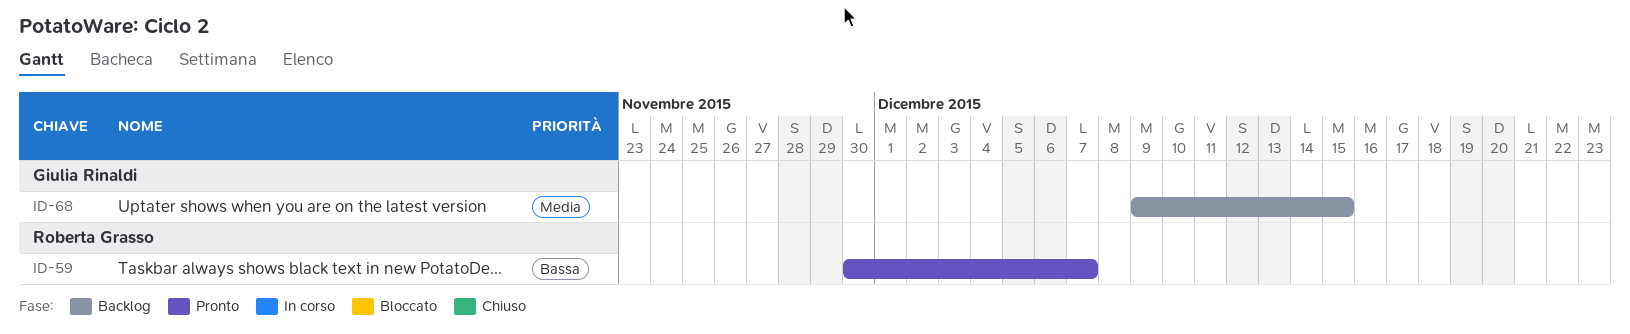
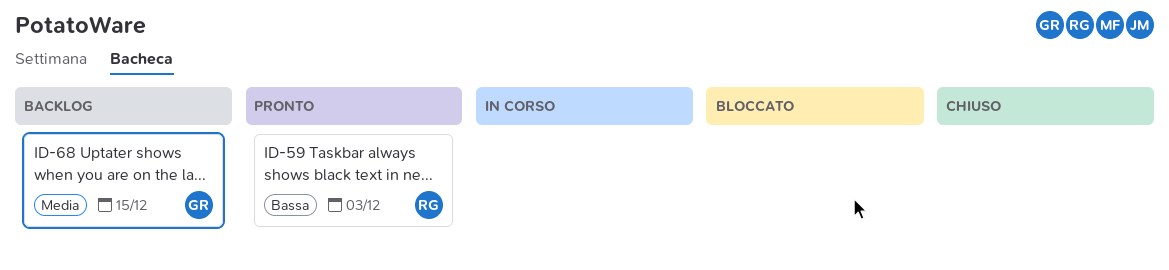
ID-59, due: Dec 7 -> Dec 3

